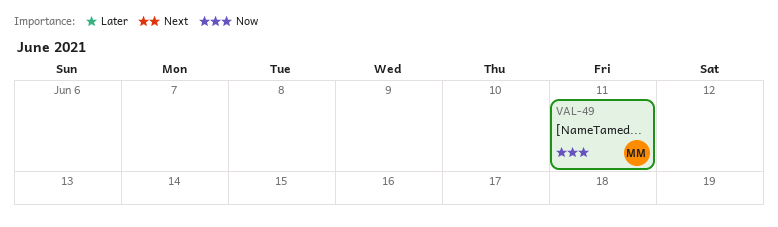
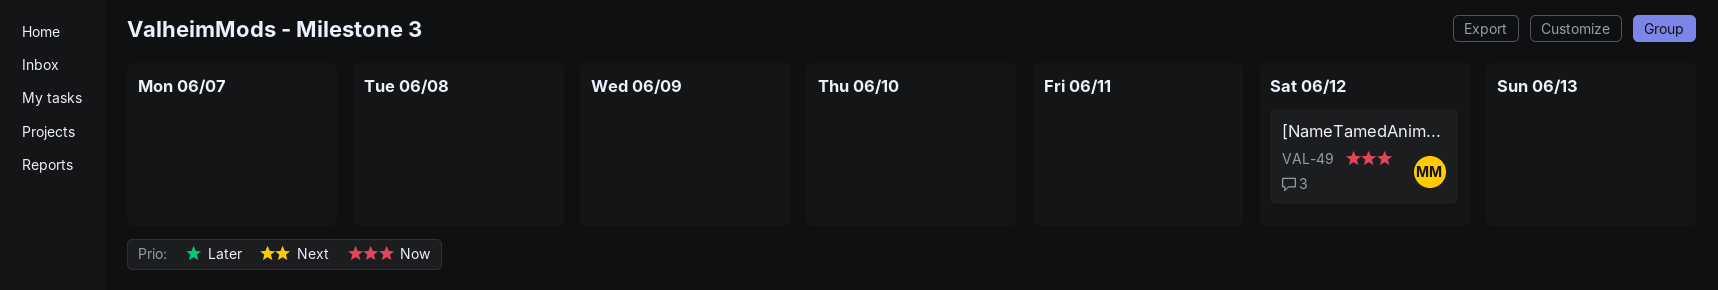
VAL-49, due: Jun 11 -> Jun 12

